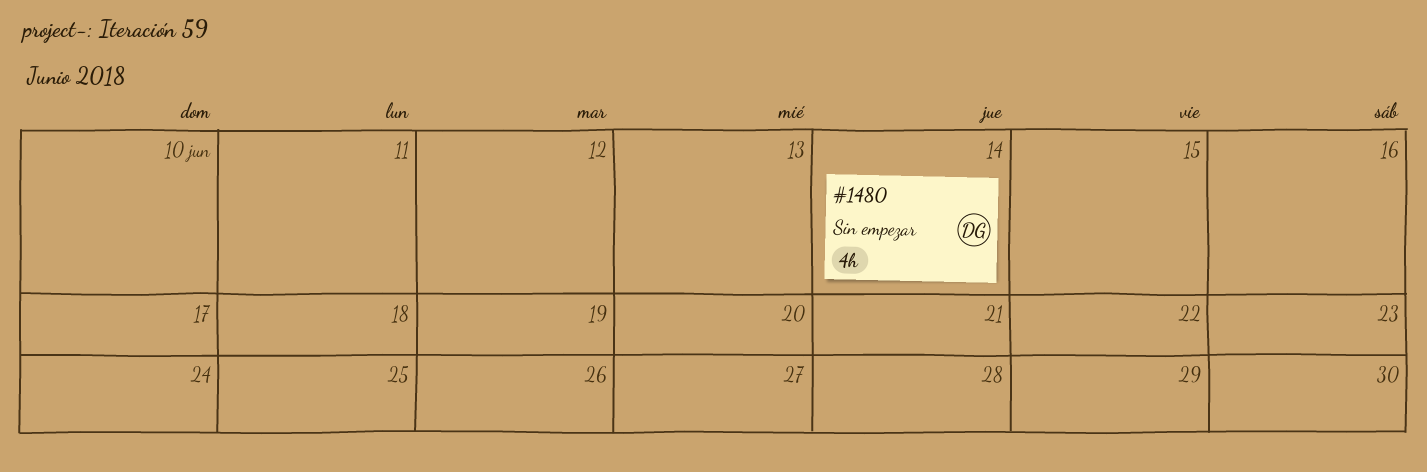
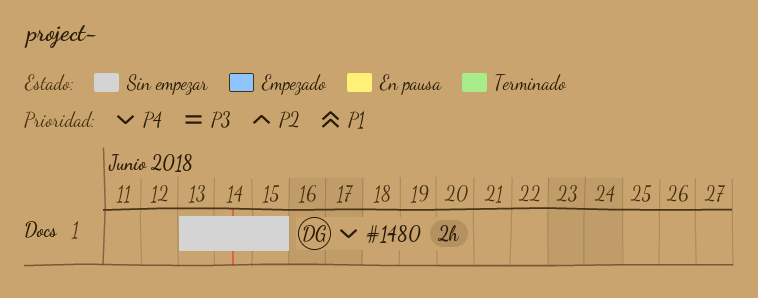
#1480, estimate: 4h -> 2h
#1480, due: Jun 14 -> Jun 15

